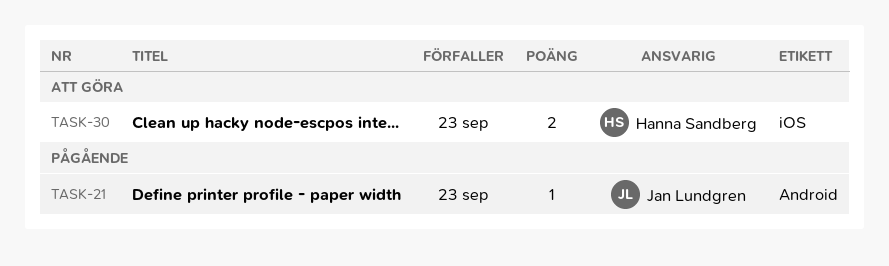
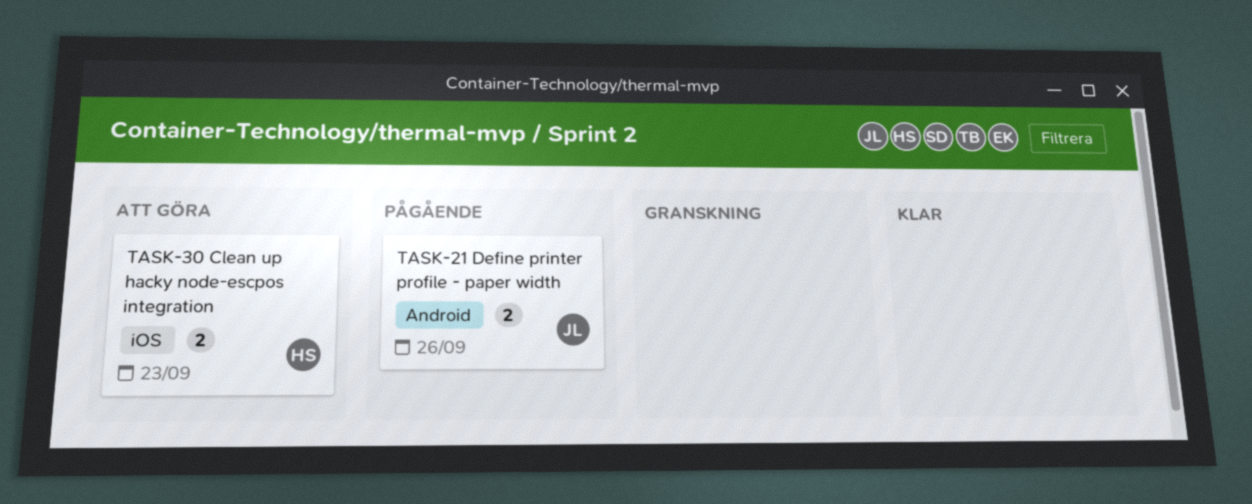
TASK-21, estimate: 1 -> 2
TASK-21, due: Sep 23 -> Sep 26

